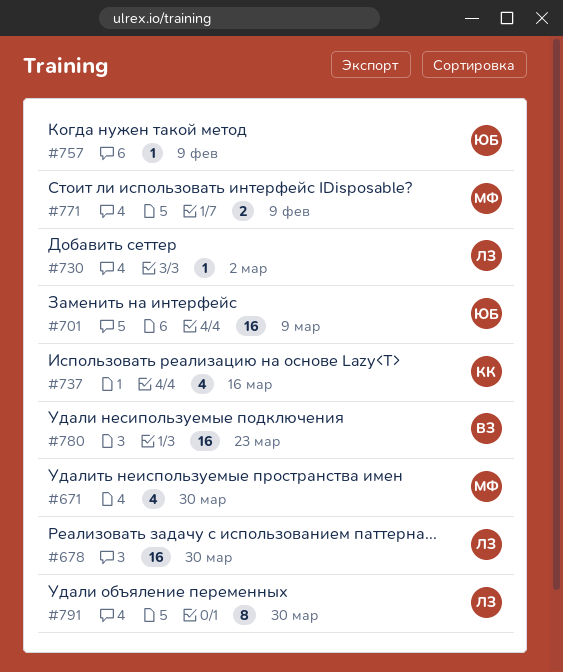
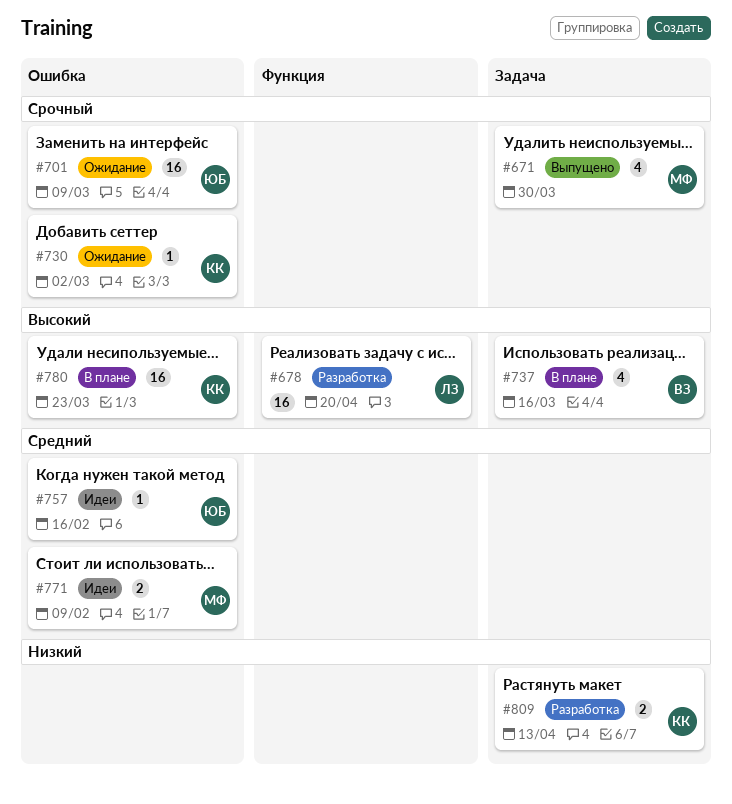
#678, due: Mar 30 -> Apr 20
#730, owner: ЛЗ -> КК
#737, owner: КК -> ВЗ
#757, due: Feb 9 -> Feb 16
#780, owner: ВЗ -> КК
#791: present -> none
#809: none -> present

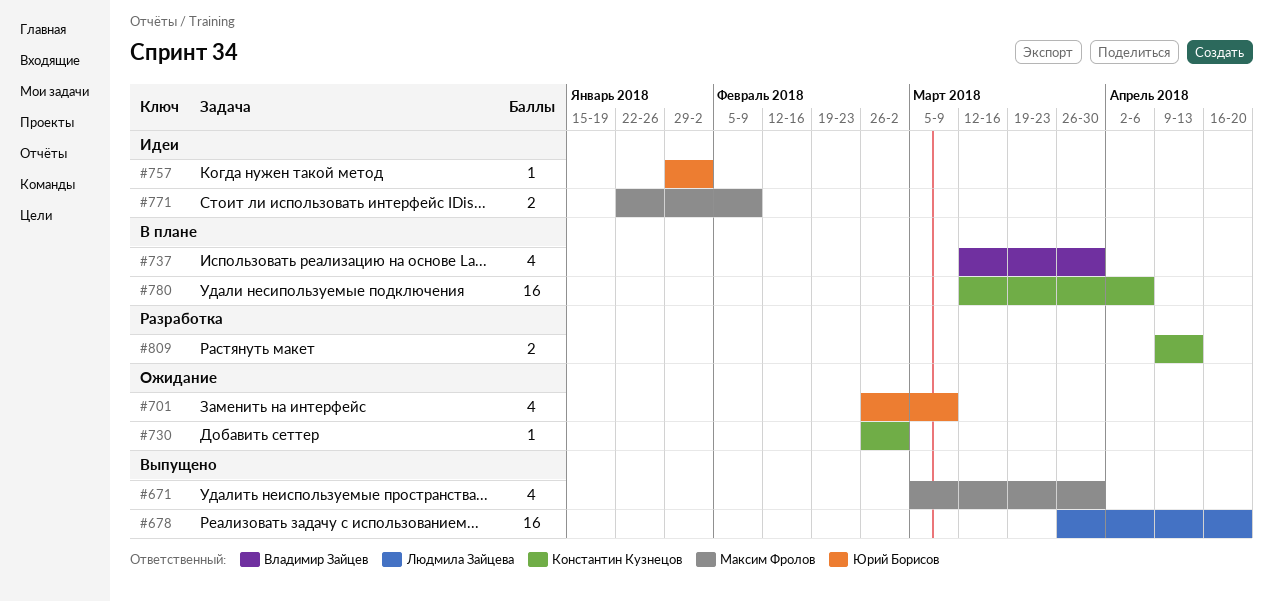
#678, status: Разработка -> Выпущено
#701, estimate: 16 -> 4
#737, due: Mar 16 -> Mar 30
#757, due: Feb 16 -> Feb 2
#780, due: Mar 23 -> Apr 6

